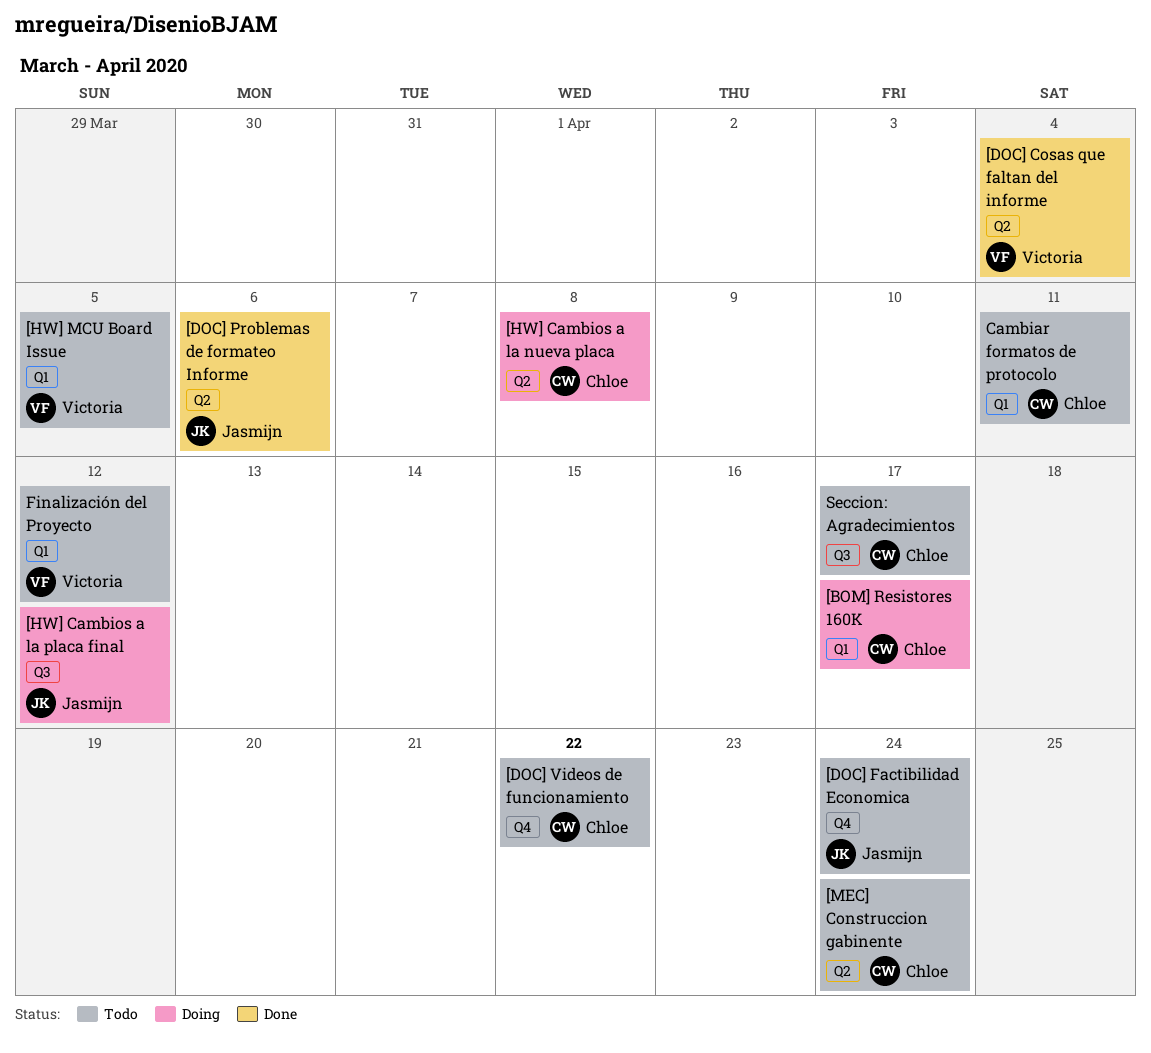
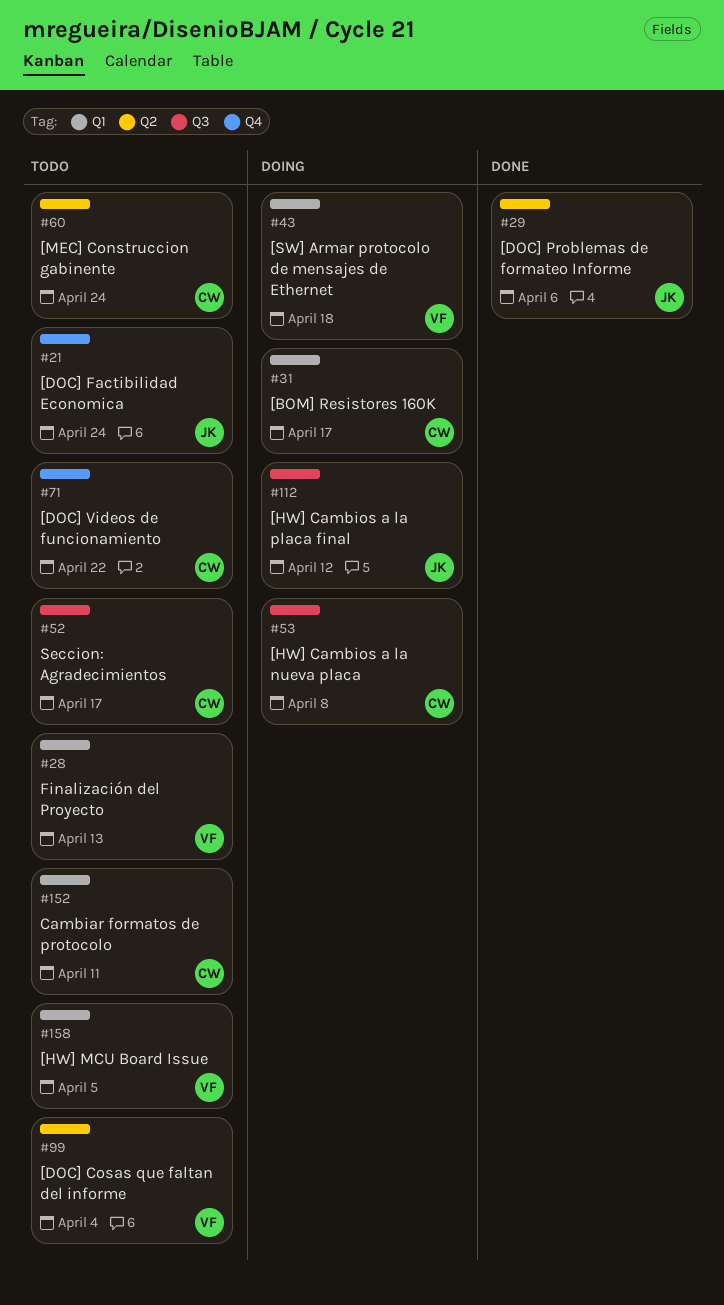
[DOC] Cosas que faltan del informe, status: Done -> Todo
[HW] Cambios a la nueva placa, label: Q2 -> Q3
[SW] Armar protocolo de mensajes de Ethernet: none -> present
Finalización del Proyecto, due: Apr 12 -> Apr 13

